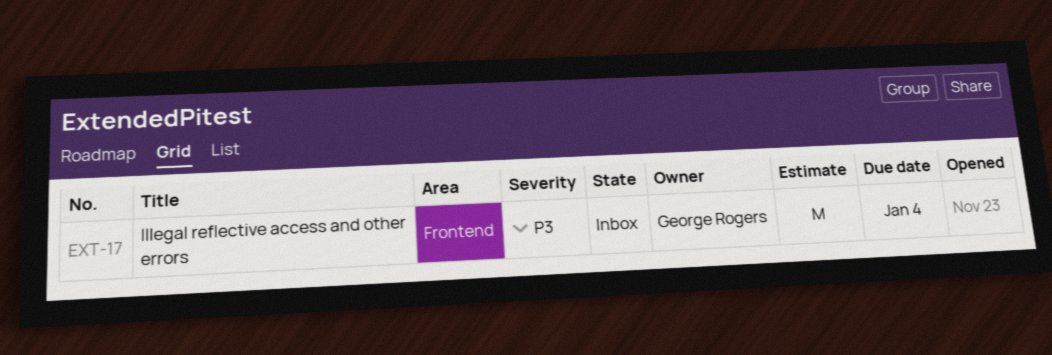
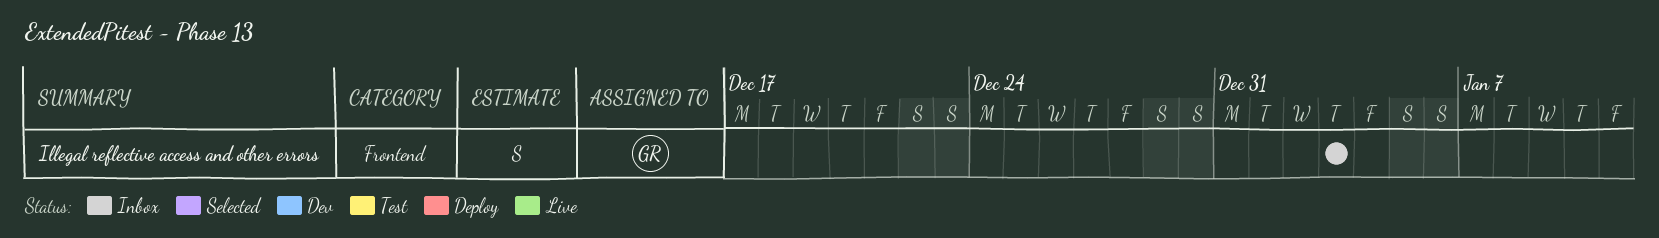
Illegal reflective access and other errors, estimate: M -> S
Illegal reflective access and other errors, due: Jan 4 -> Jan 3

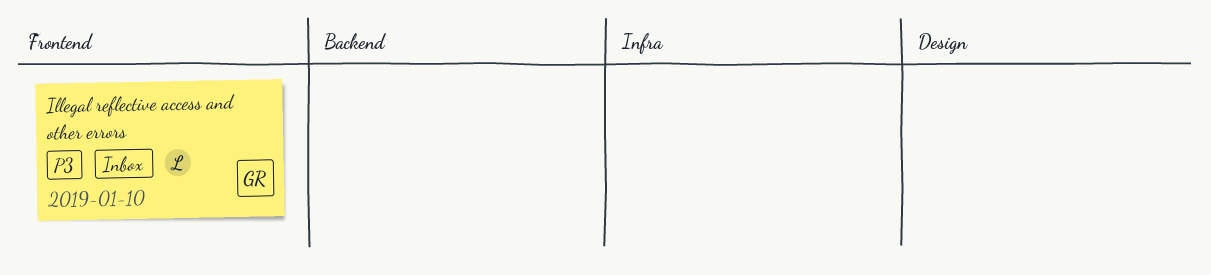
Illegal reflective access and other errors, estimate: S -> L
Illegal reflective access and other errors, due: Jan 3 -> Jan 10

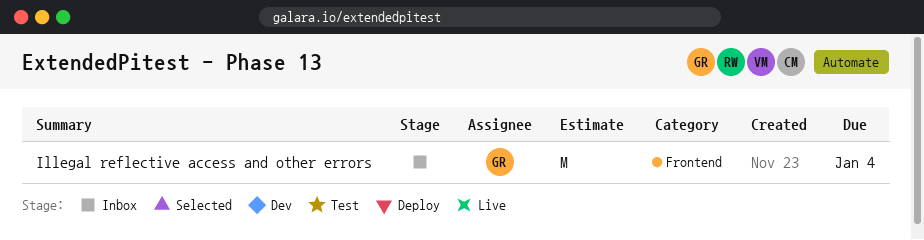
Illegal reflective access and other errors, estimate: L -> M
Illegal reflective access and other errors, due: Jan 10 -> Jan 4

